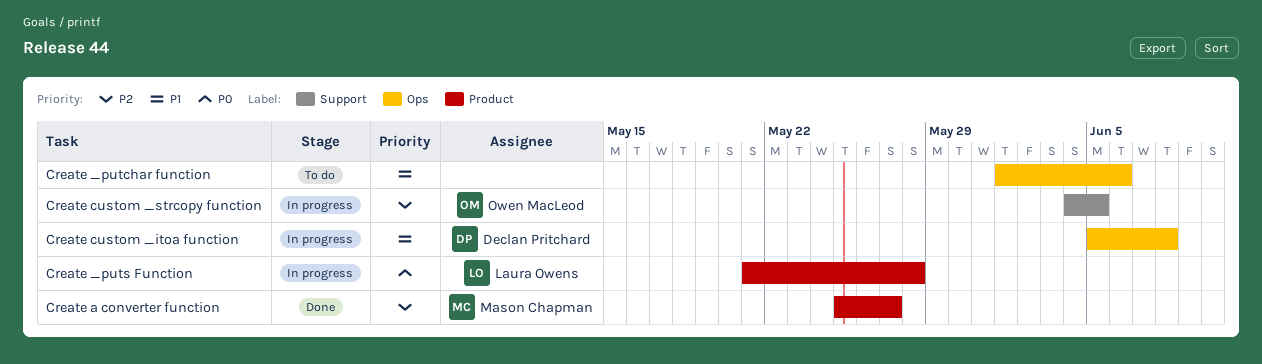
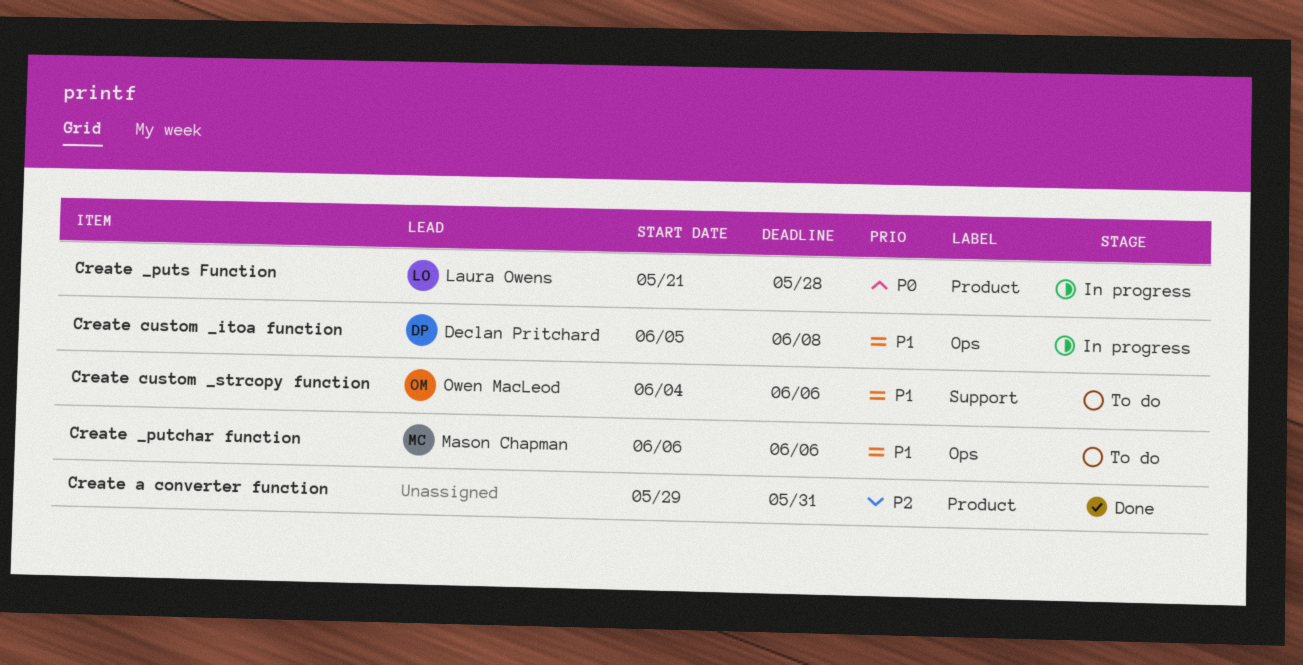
Create _putchar function, owner: none -> Mason Chapman
Create _putchar function, start: Jun 1 -> Jun 6
Create a converter function, owner: Mason Chapman -> none
Create a converter function, start: May 25 -> May 29
Create a converter function, due: May 27 -> May 31
Create custom _strcopy function, status: In progress -> To do
Create custom _strcopy function, priority: P2 -> P1
Create custom _strcopy function, due: Jun 5 -> Jun 6

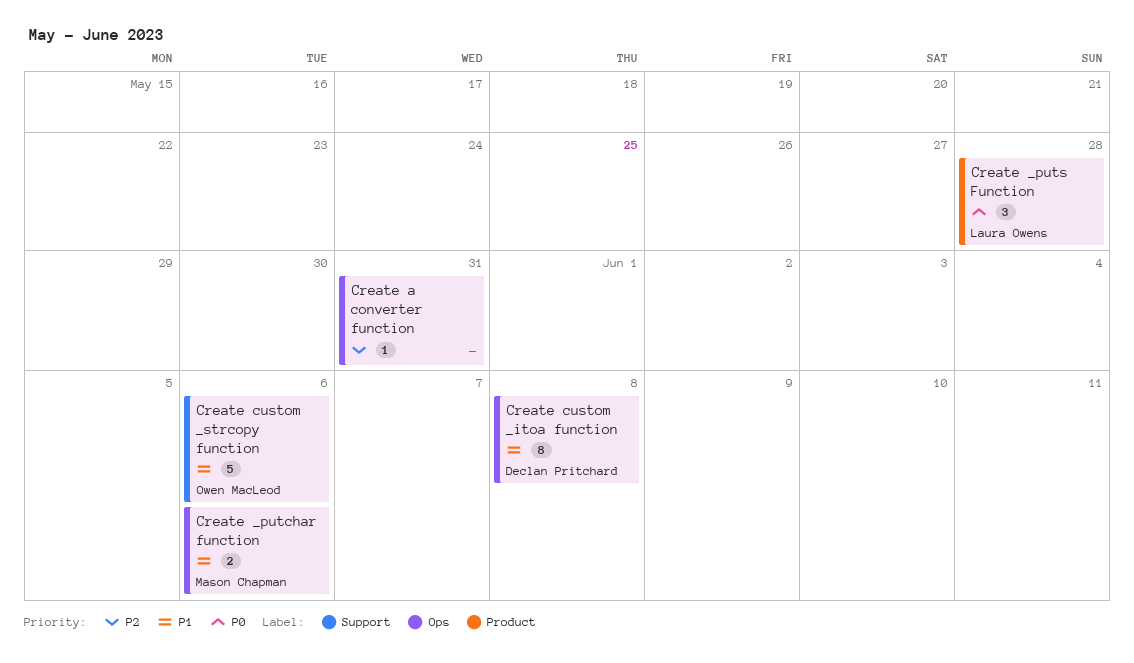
Create a converter function, label: Product -> Ops

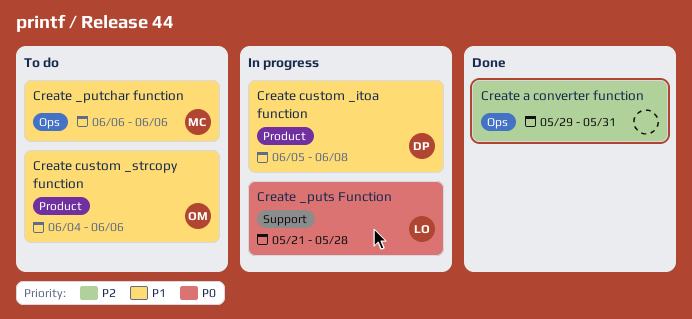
Create _puts Function, label: Product -> Support
Create custom _itoa function, label: Ops -> Product
Create custom _strcopy function, label: Support -> Product

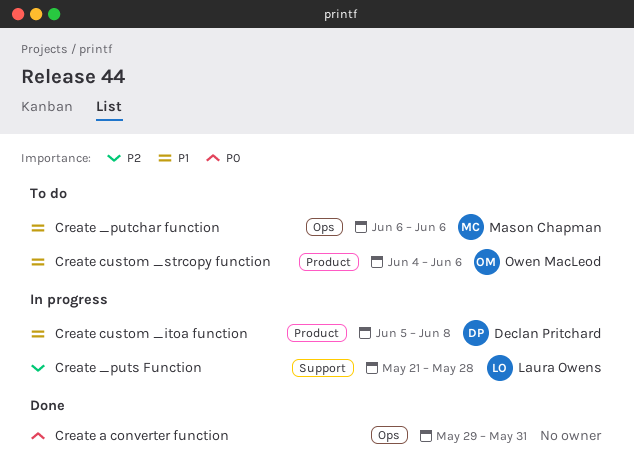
Create _puts Function, priority: P0 -> P2
Create a converter function, priority: P2 -> P0

